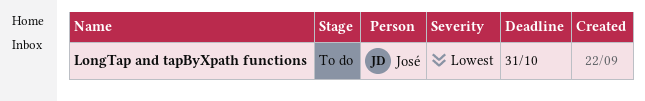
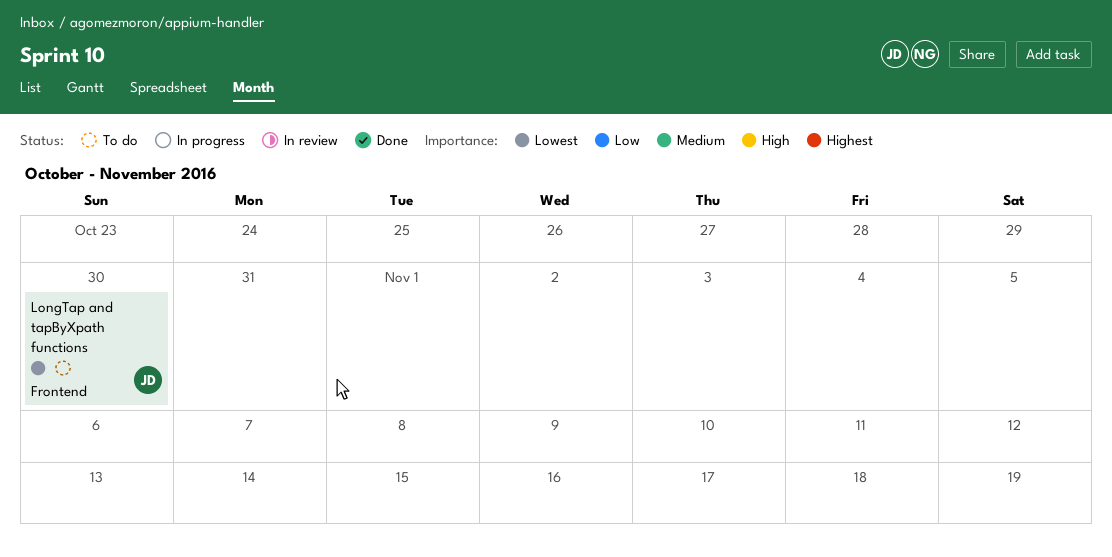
LongTap and tapByXpath functions, due: Oct 31 -> Oct 30

